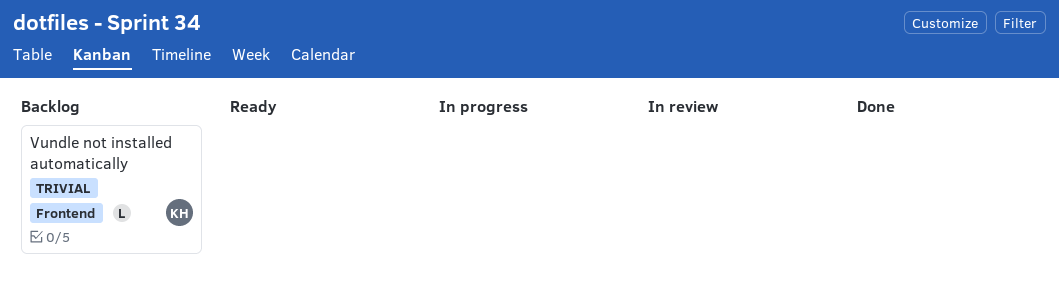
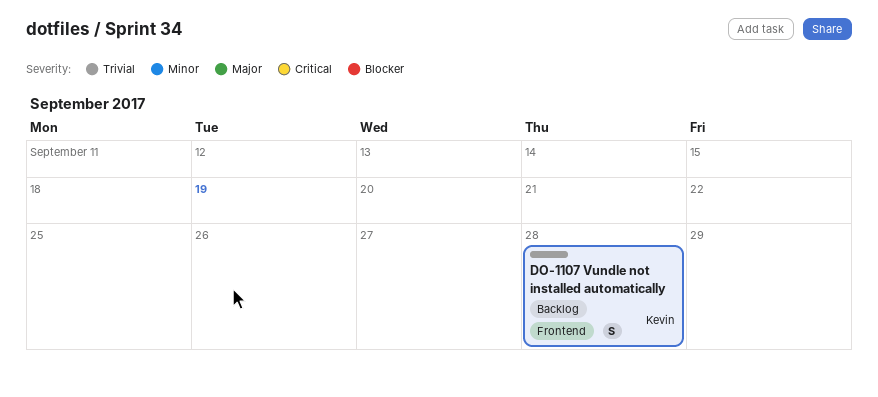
Vundle not installed automatically, estimate: L -> S

